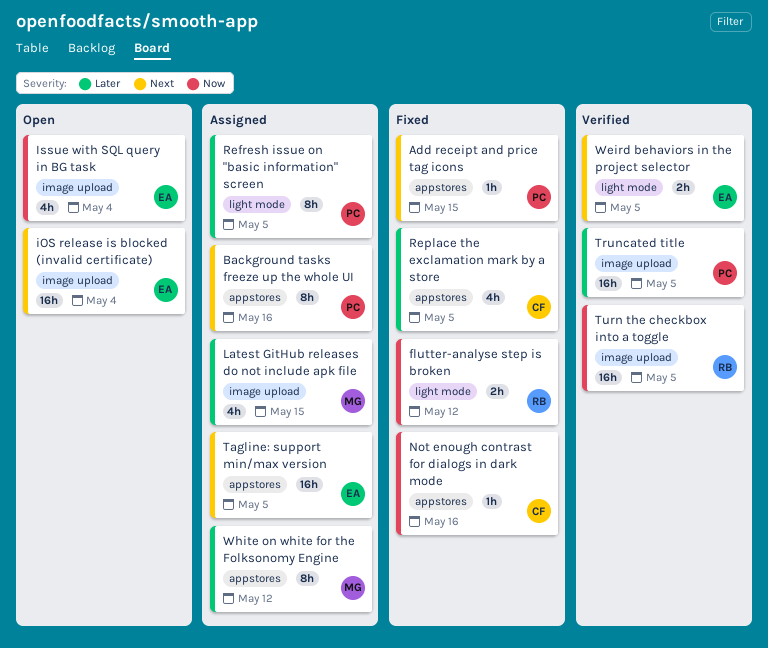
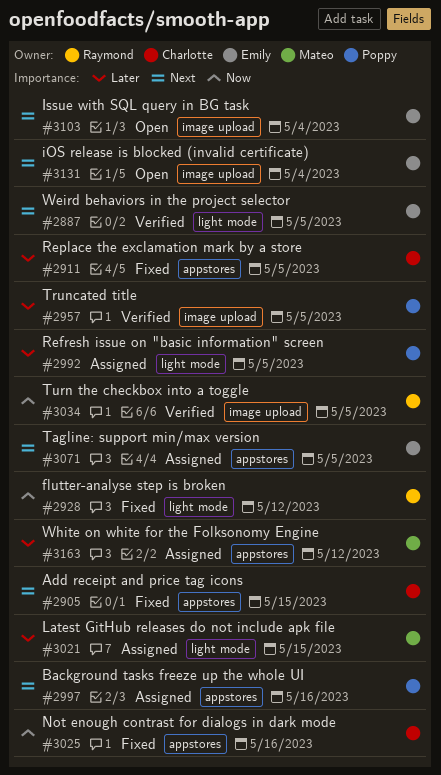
Add receipt and price tag icons, owner: Poppy -> Charlotte
Issue with SQL query in BG task, priority: Now -> Next
Latest GitHub releases do not include apk file, label: image upload -> light mode

